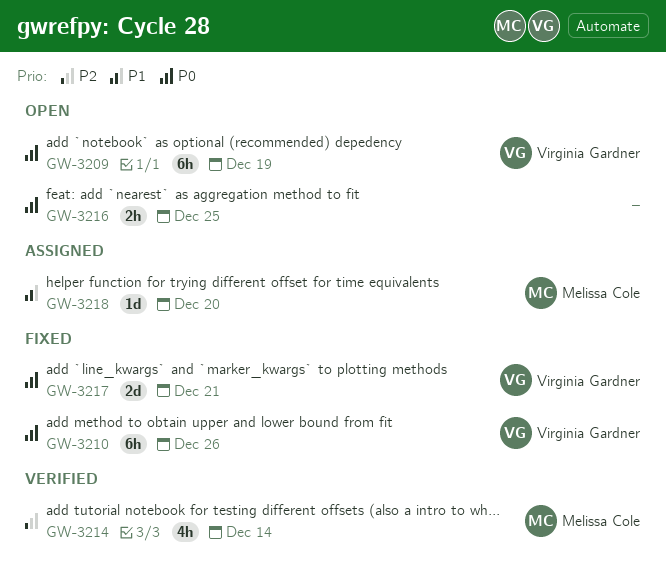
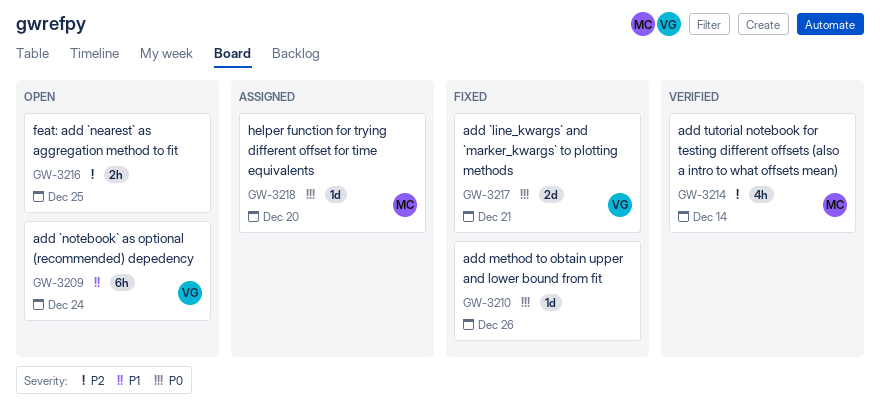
GW-3209, priority: P0 -> P1
GW-3209, due: Dec 19 -> Dec 24
GW-3210, owner: Virginia Gardner -> none
GW-3210, estimate: 6h -> 1d
GW-3216, priority: P0 -> P2
GW-3218, priority: P1 -> P0

